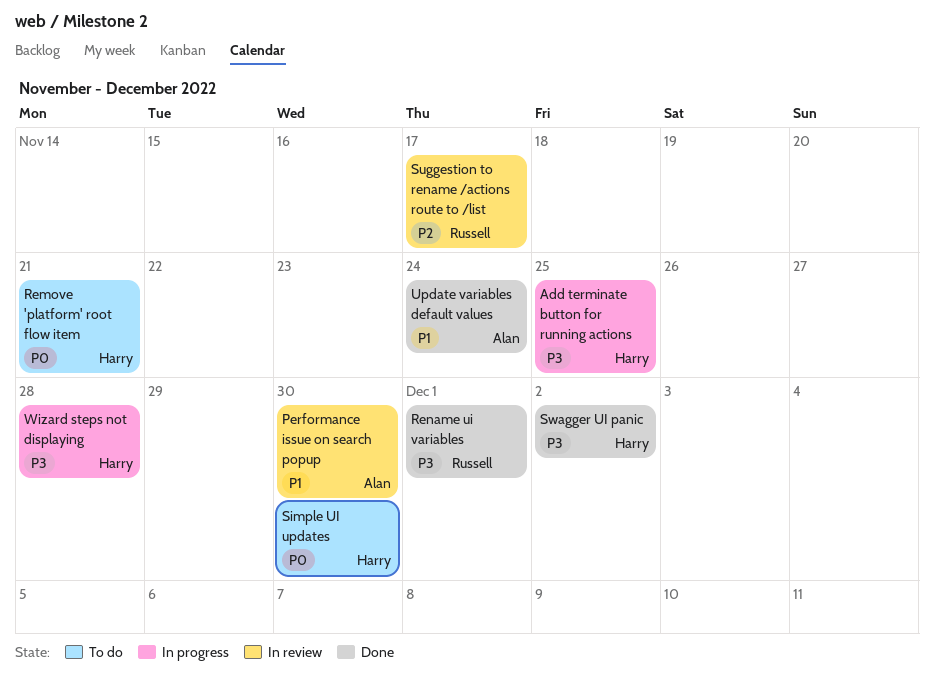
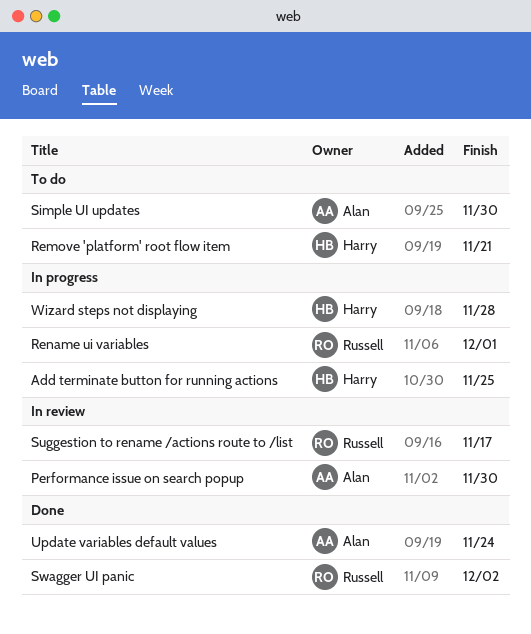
Rename ui variables, status: Done -> In progress
Simple UI updates, owner: Harry -> Alan
Swagger UI panic, owner: Harry -> Russell

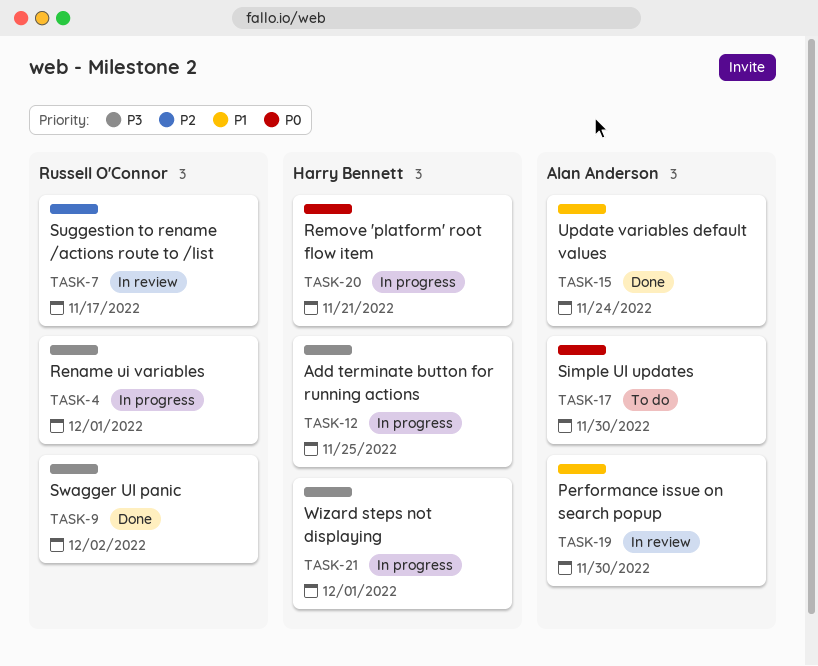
Remove 'platform' root flow item, status: To do -> In progress
Wizard steps not displaying, due: Nov 28 -> Dec 1

